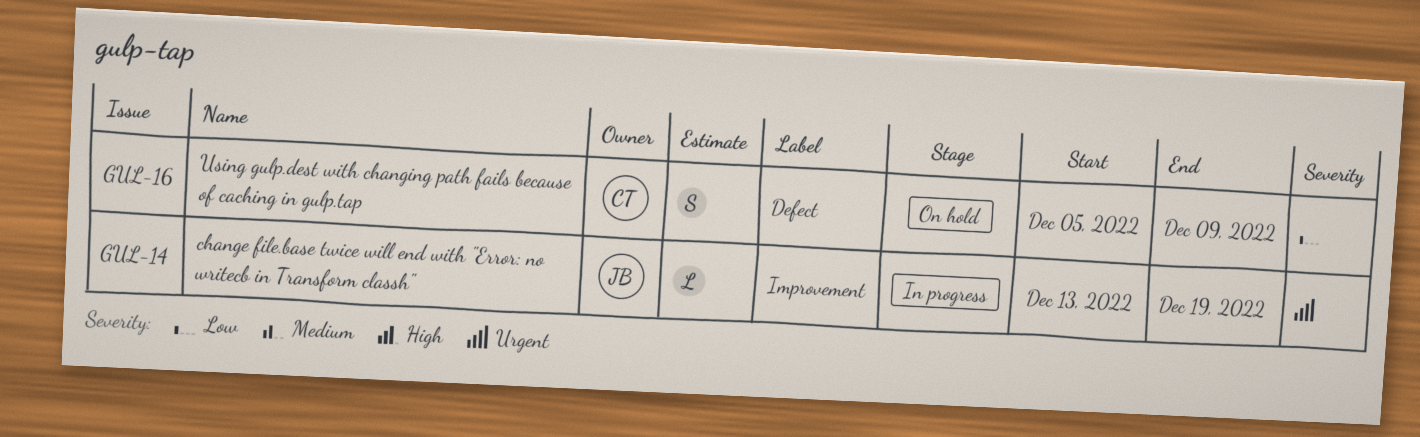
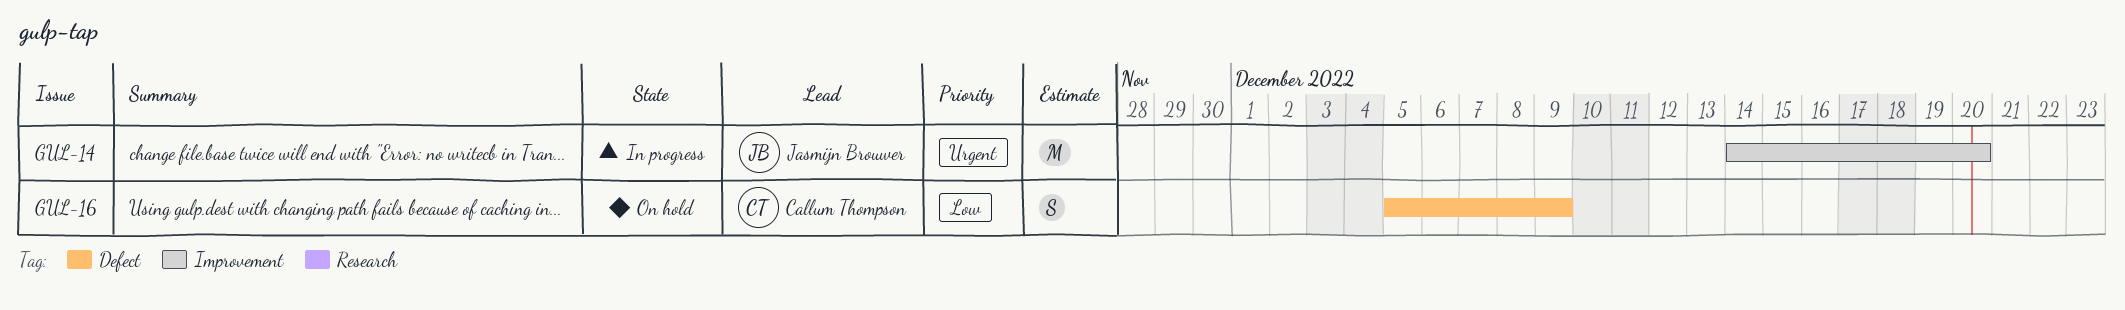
GUL-14, estimate: L -> M
GUL-14, start: Dec 13 -> Dec 14
GUL-14, due: Dec 19 -> Dec 20

